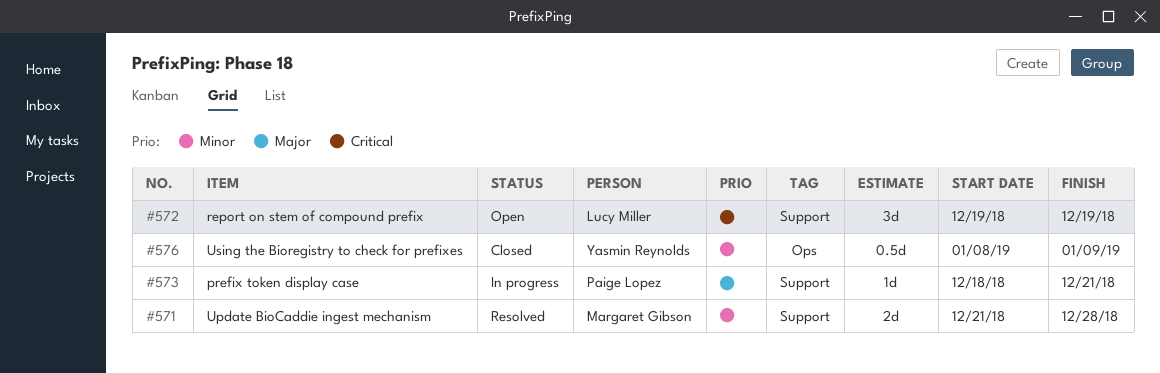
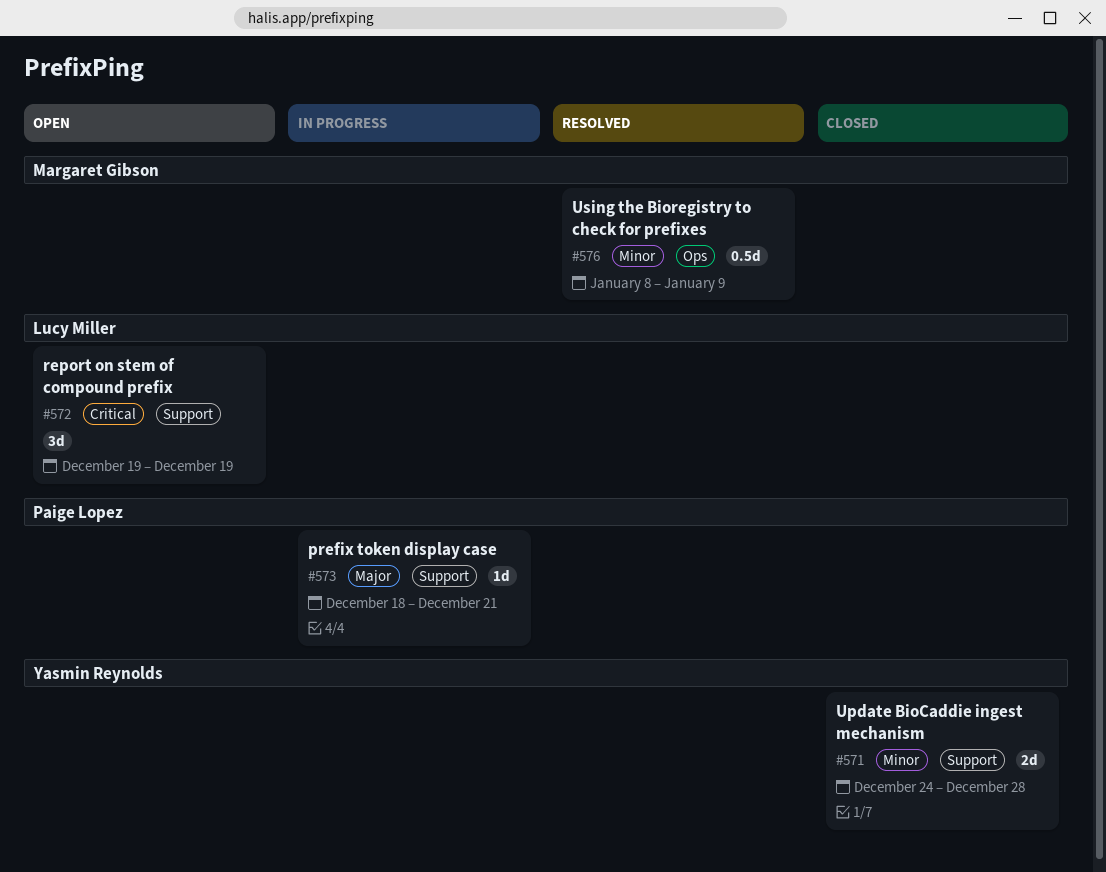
#571, status: Resolved -> Closed
#571, owner: Margaret Gibson -> Yasmin Reynolds
#571, start: Dec 21 -> Dec 24
#576, status: Closed -> Resolved
#576, owner: Yasmin Reynolds -> Margaret Gibson

